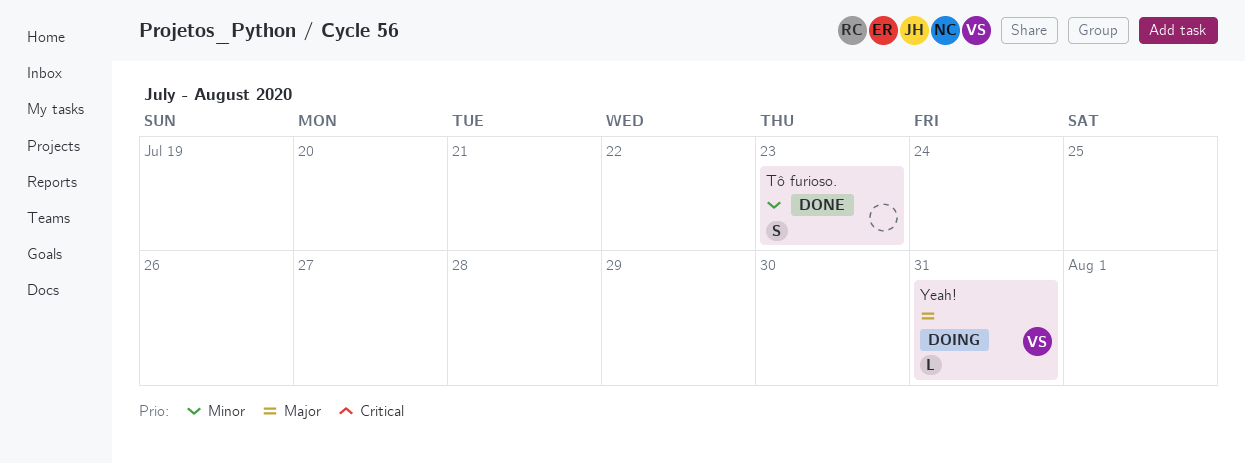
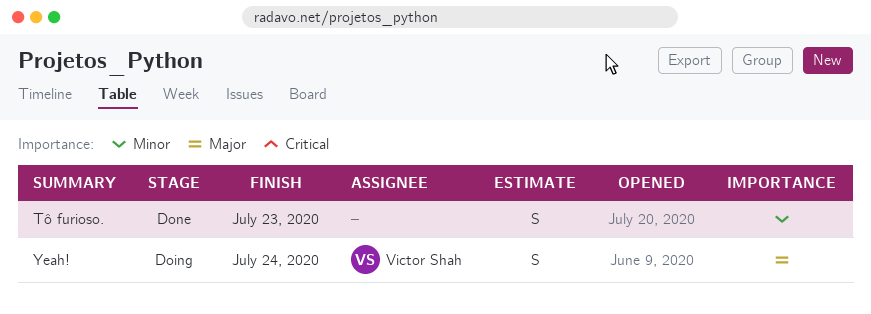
Yeah!, estimate: L -> S
Yeah!, due: Jul 31 -> Jul 24

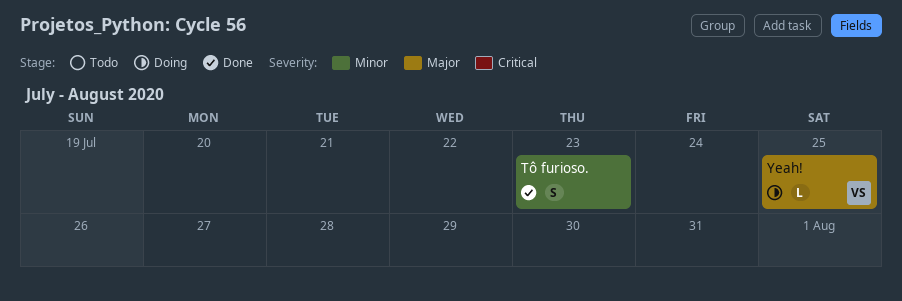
Yeah!, estimate: S -> L
Yeah!, due: Jul 24 -> Jul 25

